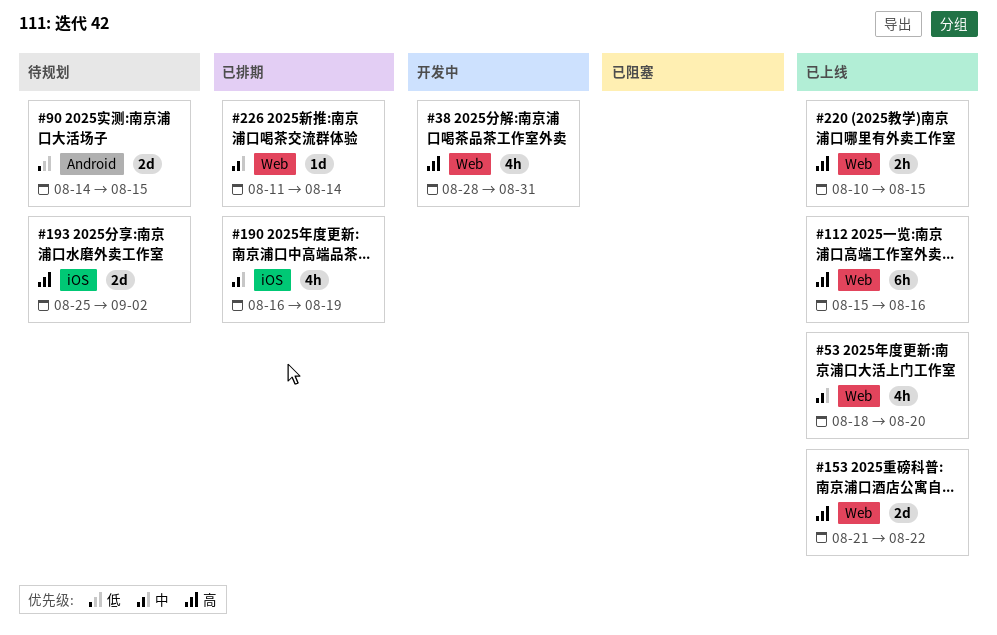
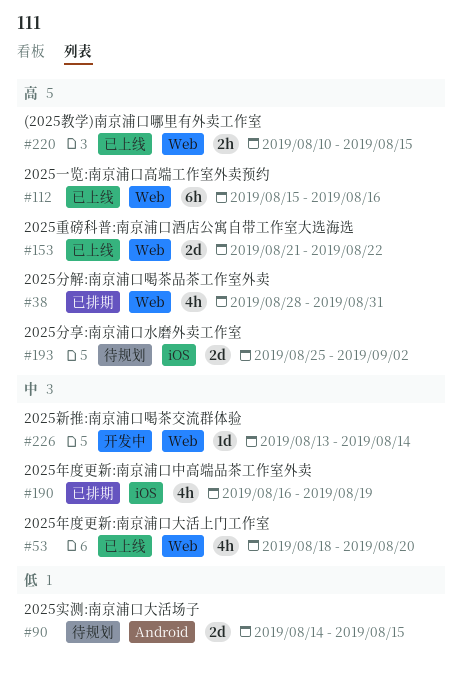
#38, status: 开发中 -> 已排期
#226, status: 已排期 -> 开发中
#226, start: Aug 11 -> Aug 13

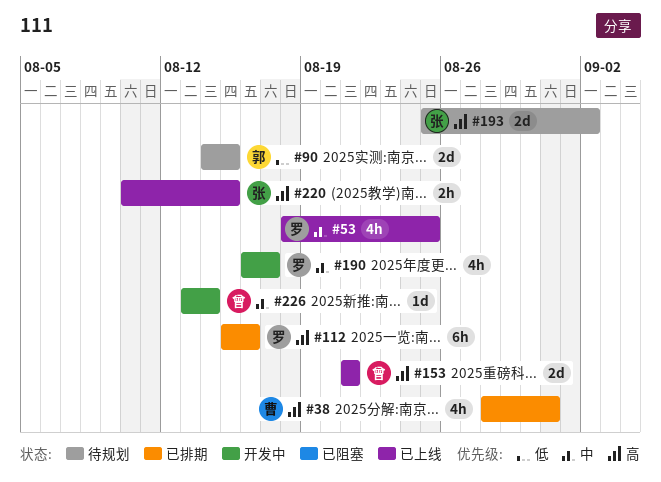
#53, due: Aug 20 -> Aug 25
#112, status: 已上线 -> 已排期
#153, due: Aug 22 -> Aug 21
#190, status: 已排期 -> 开发中
#190, due: Aug 19 -> Aug 17

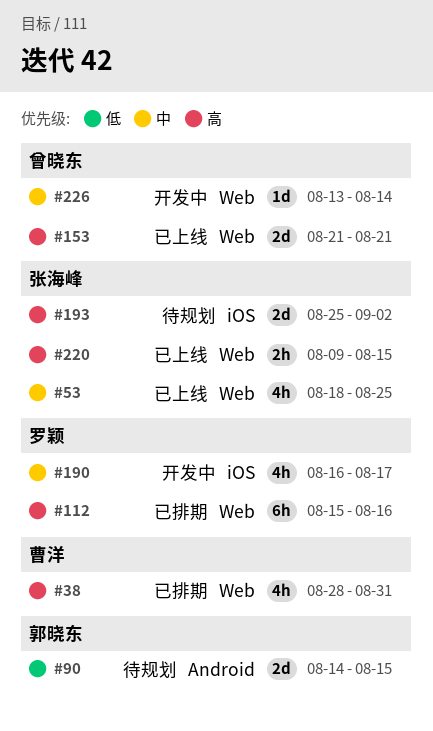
#53, owner: 罗颖 -> 张海峰
#220, start: Aug 10 -> Aug 9

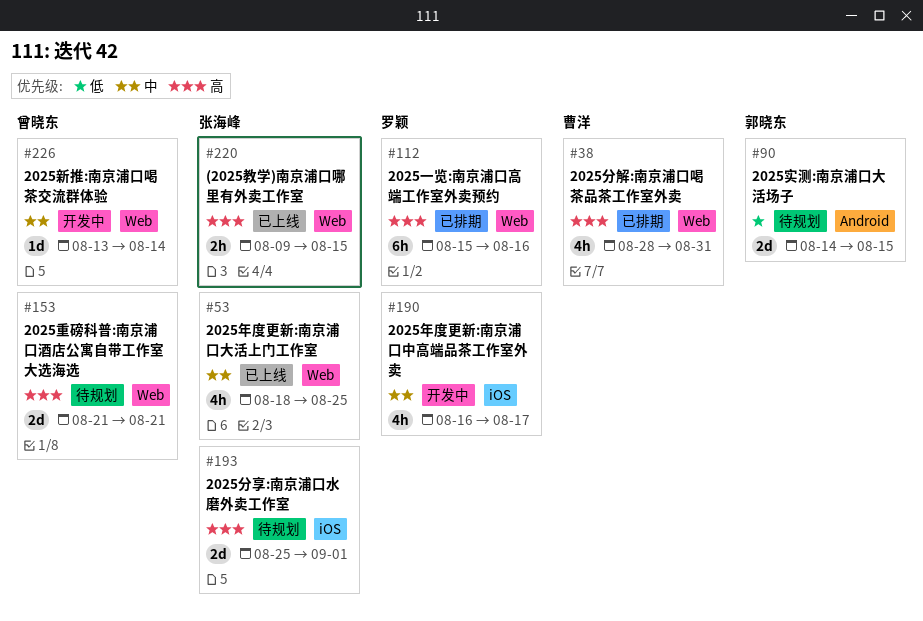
#153, status: 已上线 -> 待规划
#193, due: Sep 2 -> Sep 1

